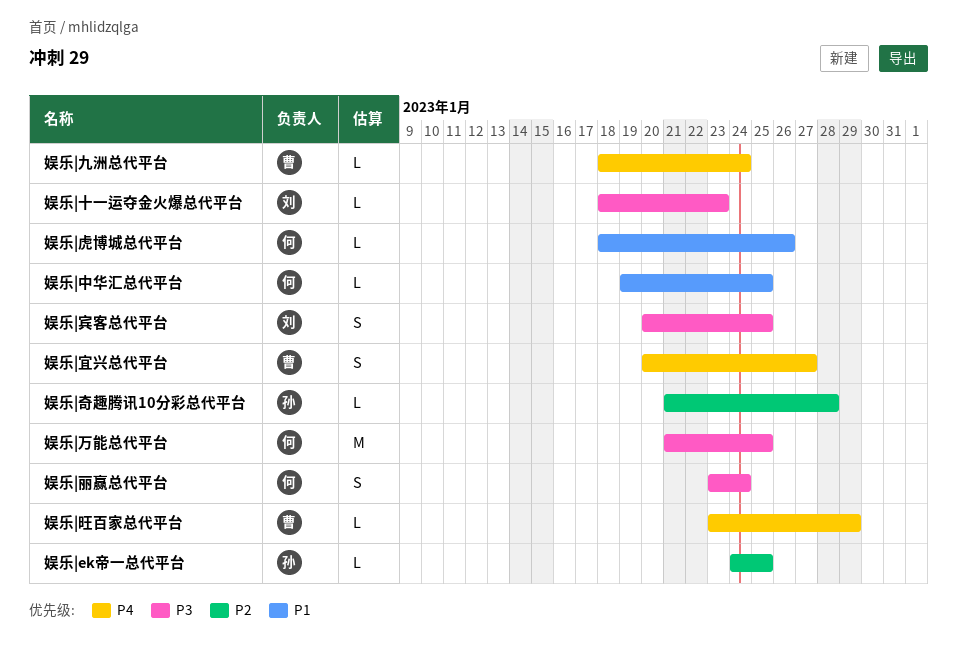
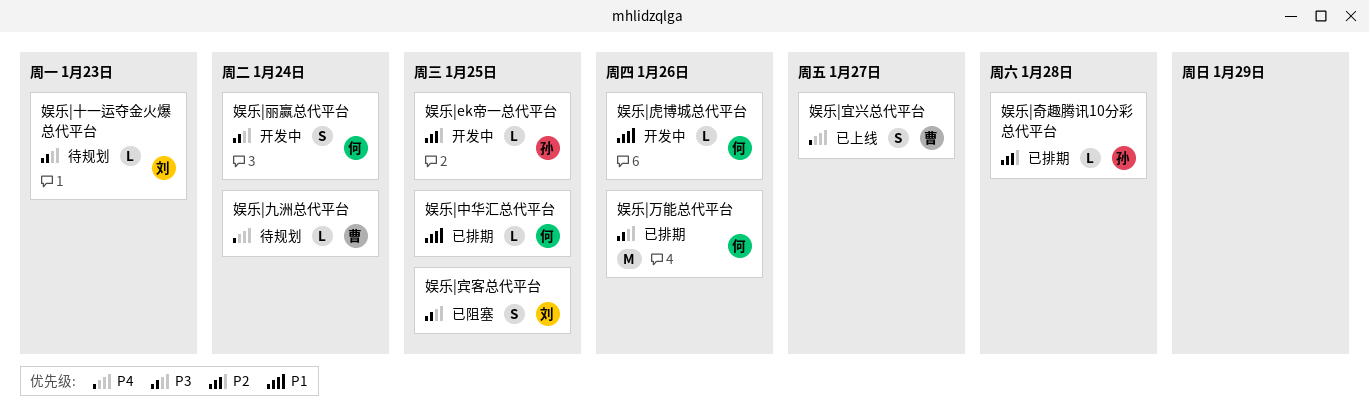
娱乐|万能总代平台, due: Jan 25 -> Jan 26
娱乐|旺百家总代平台: present -> none

